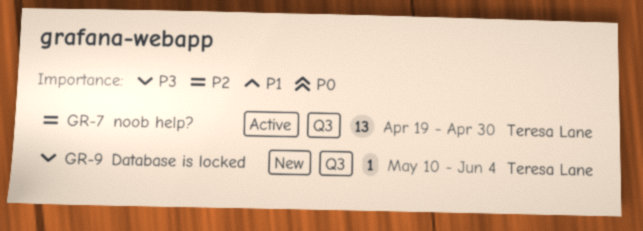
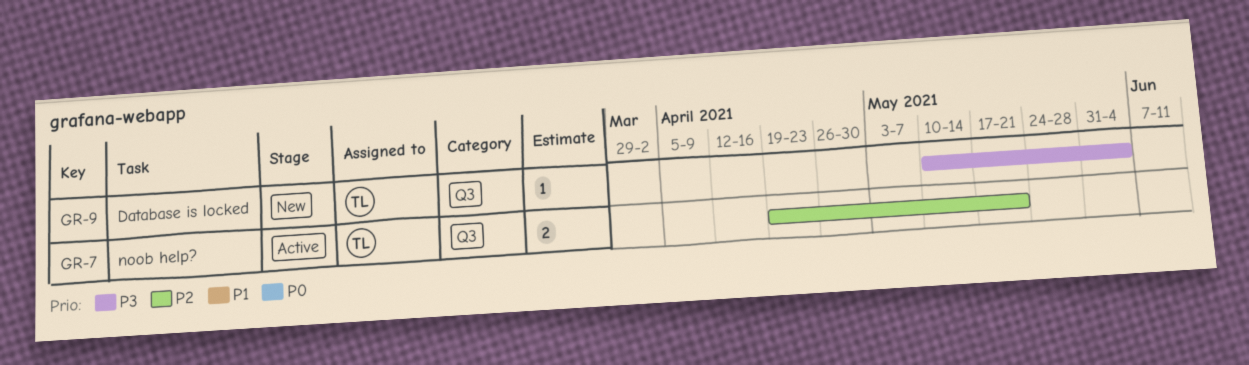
GR-7, estimate: 13 -> 2
GR-7, due: Apr 30 -> May 21

